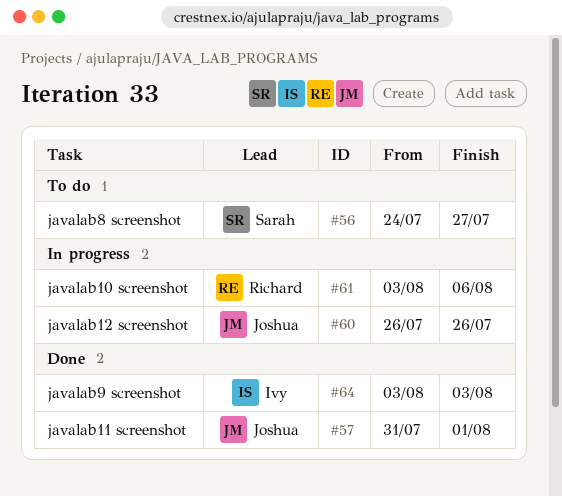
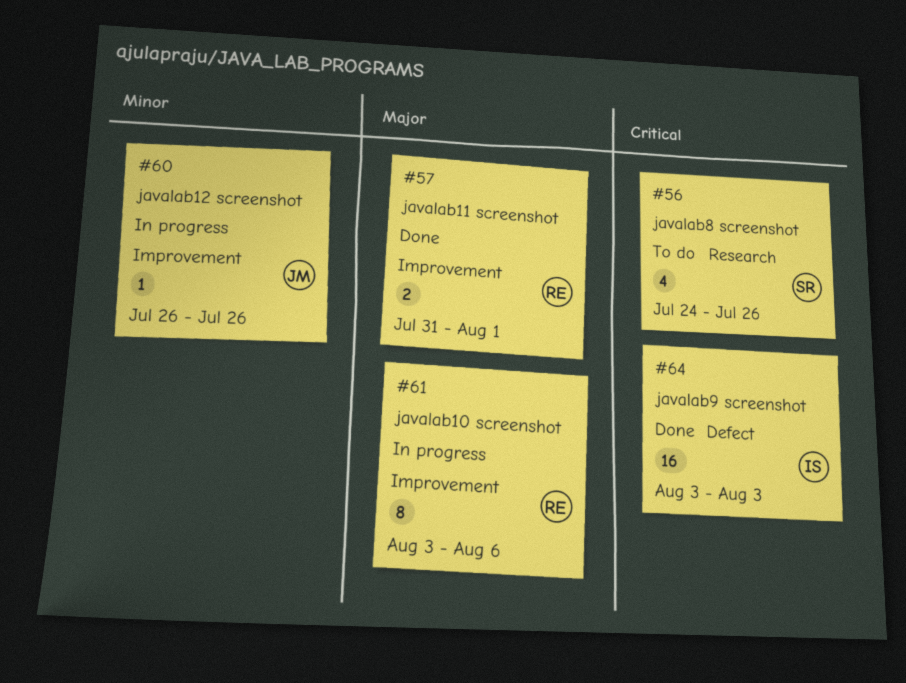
#56, due: Jul 27 -> Jul 26
#57, owner: Joshua -> Richard

